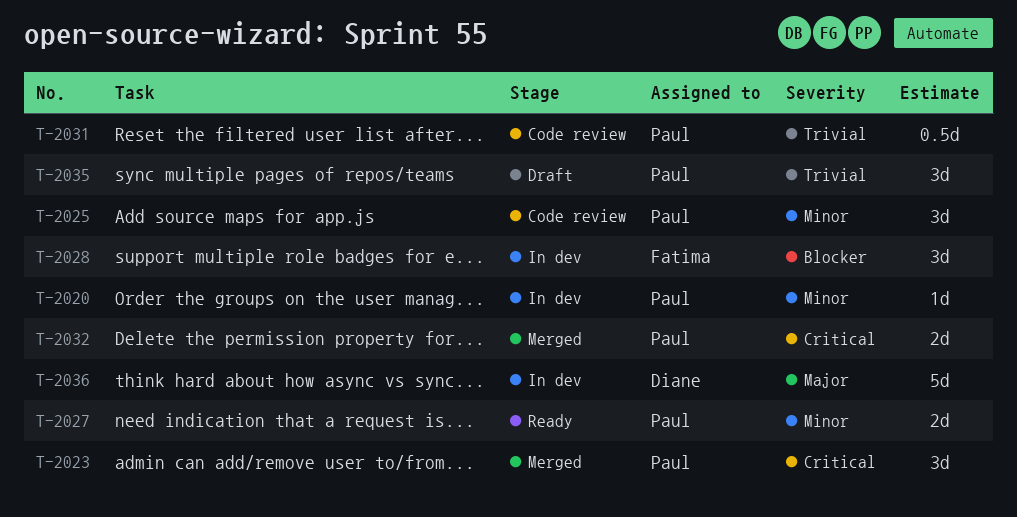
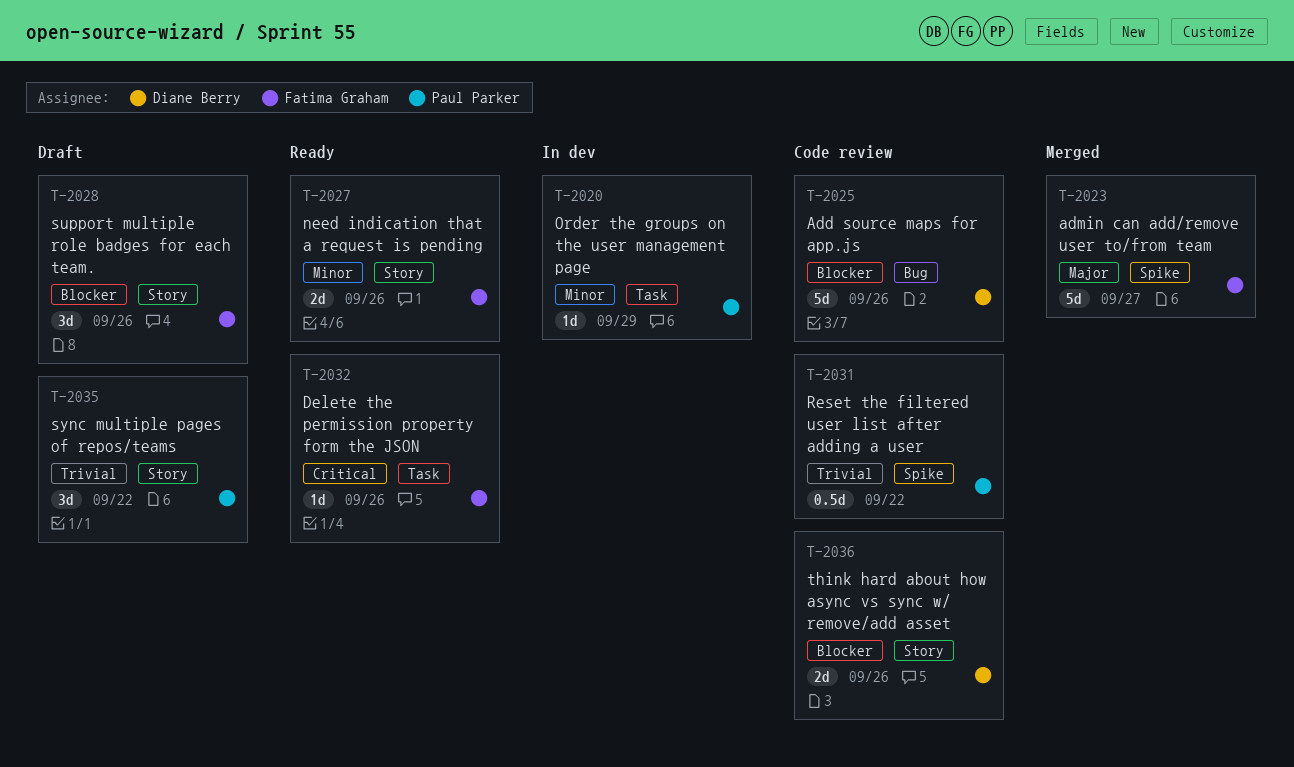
T-2023, owner: Paul Parker -> Fatima Graham
T-2023, priority: Critical -> Major
T-2023, estimate: 3d -> 5d
T-2025, owner: Paul Parker -> Diane Berry
T-2025, priority: Minor -> Blocker
T-2025, estimate: 3d -> 5d
T-2027, owner: Paul Parker -> Fatima Graham
T-2028, status: In dev -> Draft
T-2032, status: Merged -> Ready
T-2032, owner: Paul Parker -> Fatima Graham
T-2032, estimate: 2d -> 1d
T-2036, status: In dev -> Code review
T-2036, priority: Major -> Blocker
T-2036, estimate: 5d -> 2d

